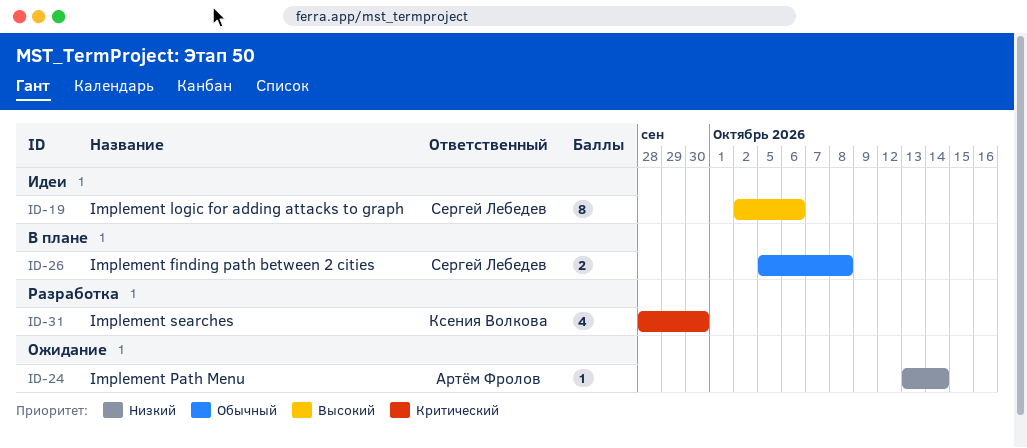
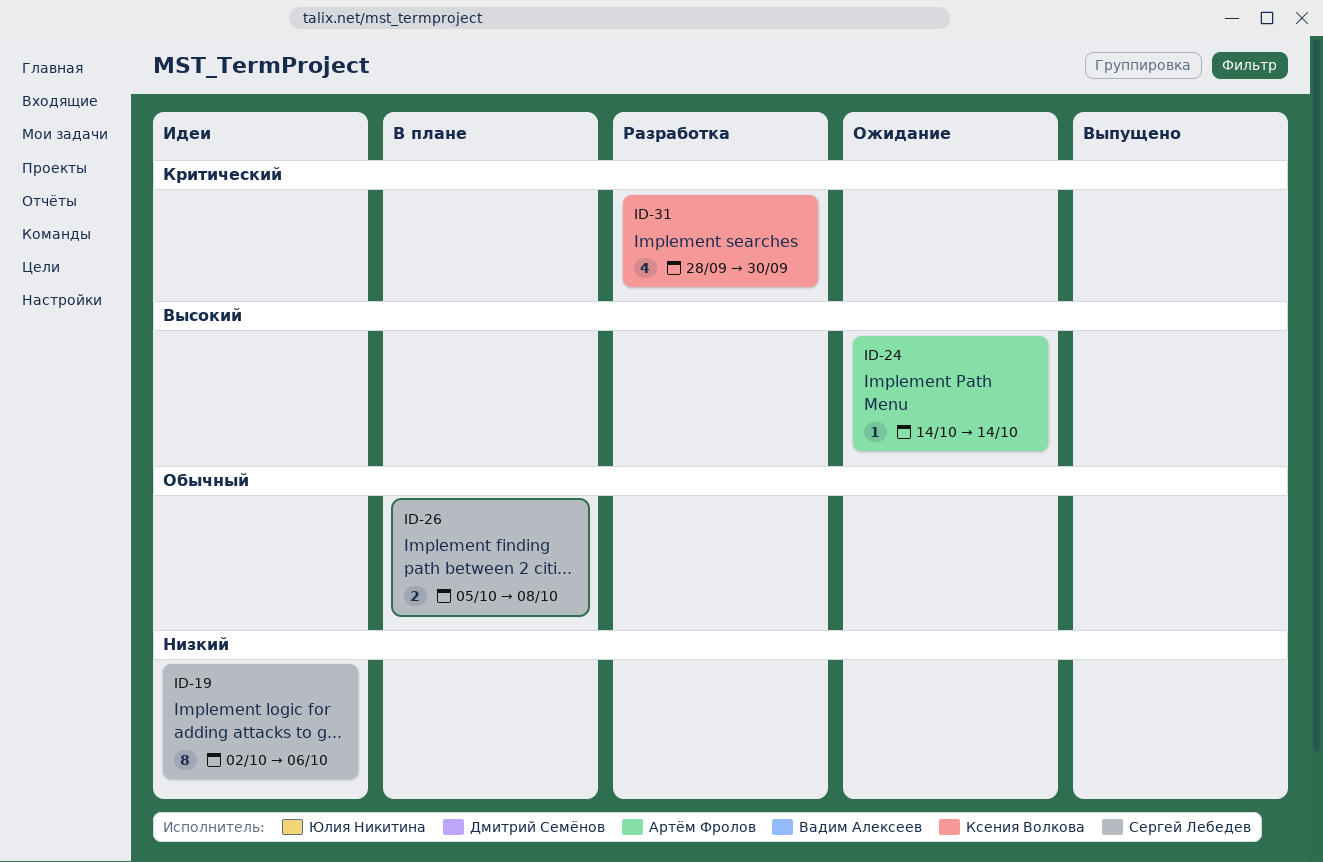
ID-19, priority: Высокий -> Низкий
ID-24, priority: Низкий -> Высокий
ID-24, start: Oct 13 -> Oct 14

